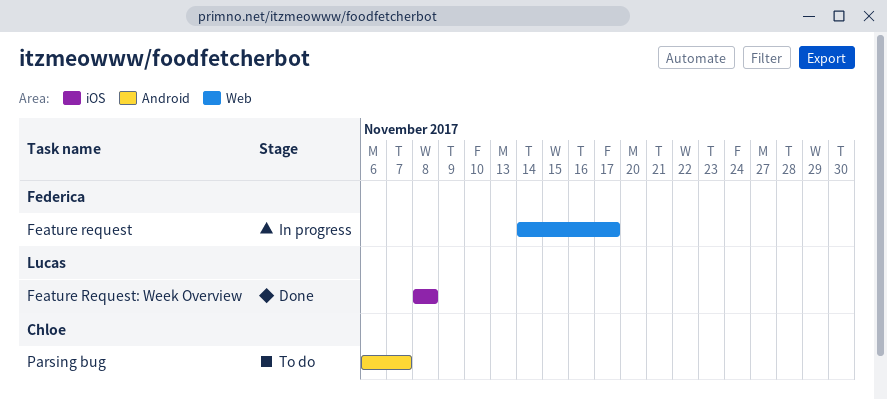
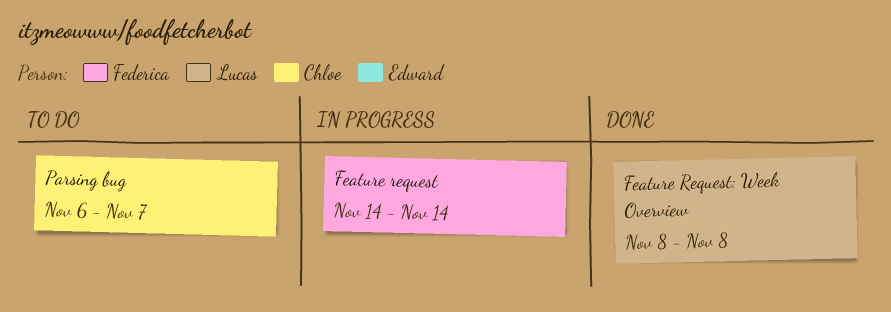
Feature request, due: Nov 17 -> Nov 14

